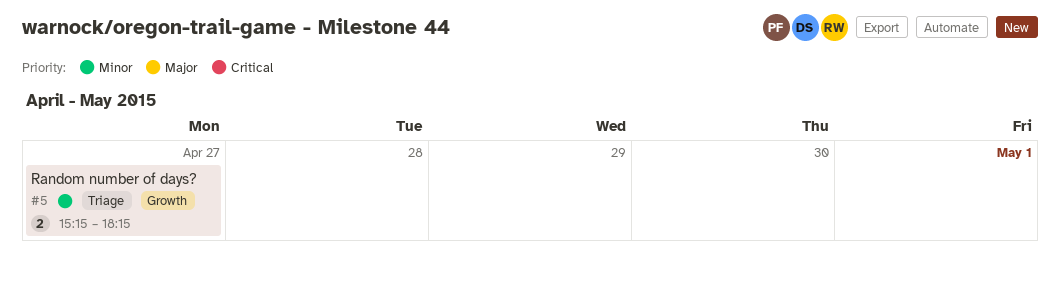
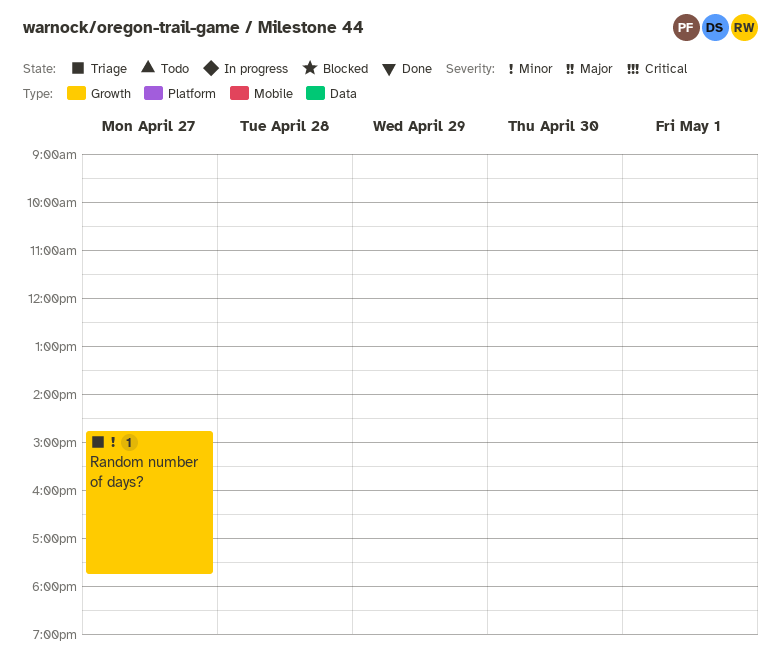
Random number of days?, estimate: 2 -> 1
Random number of days?, begins: 15:15 -> 14:45
Random number of days?, ends: 18:15 -> 17:45

